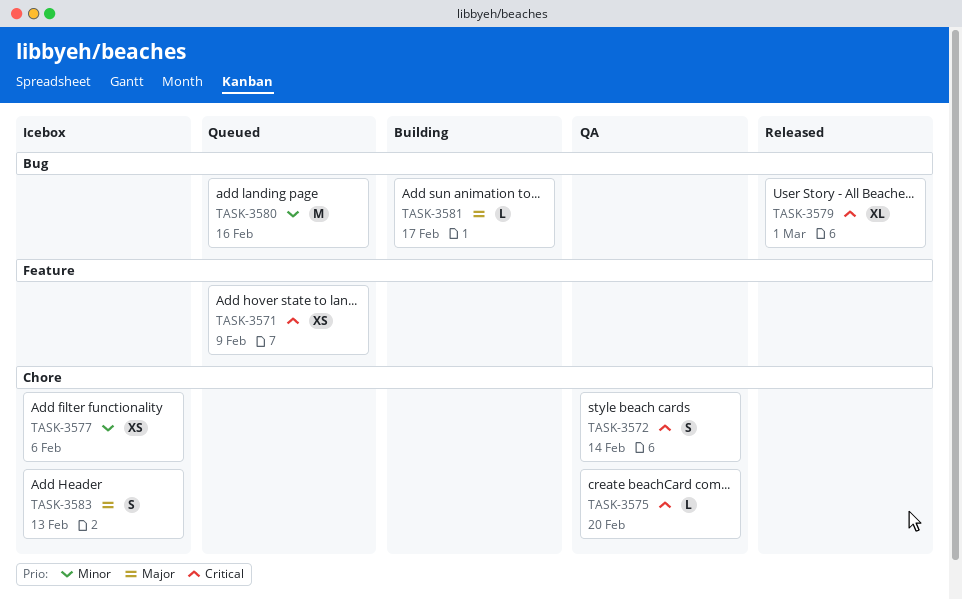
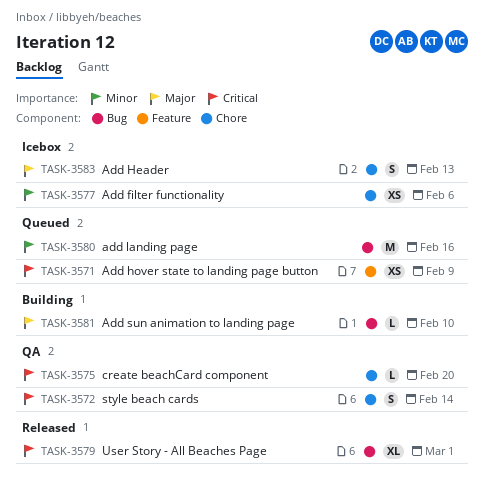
TASK-3581, due: Feb 17 -> Feb 10

